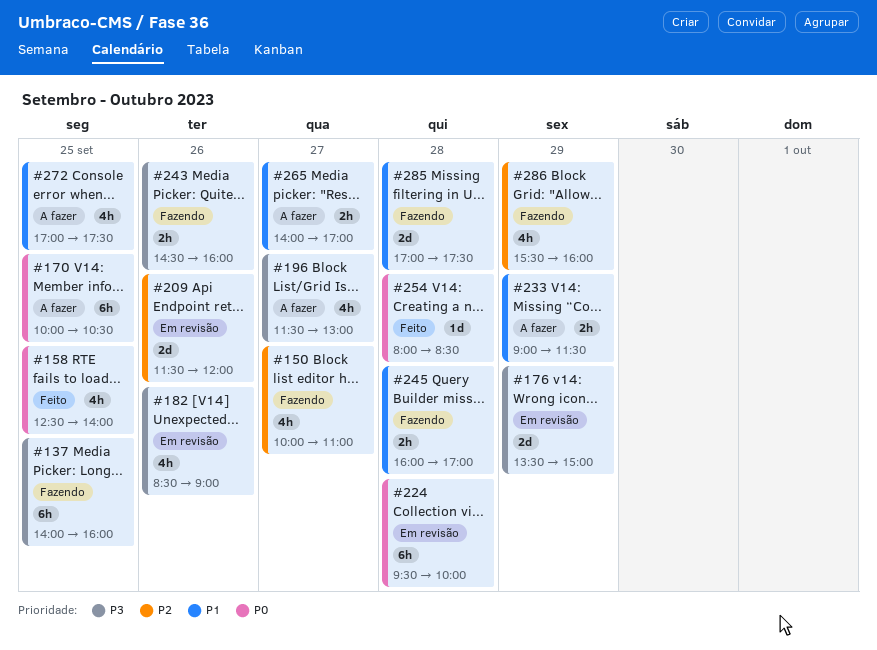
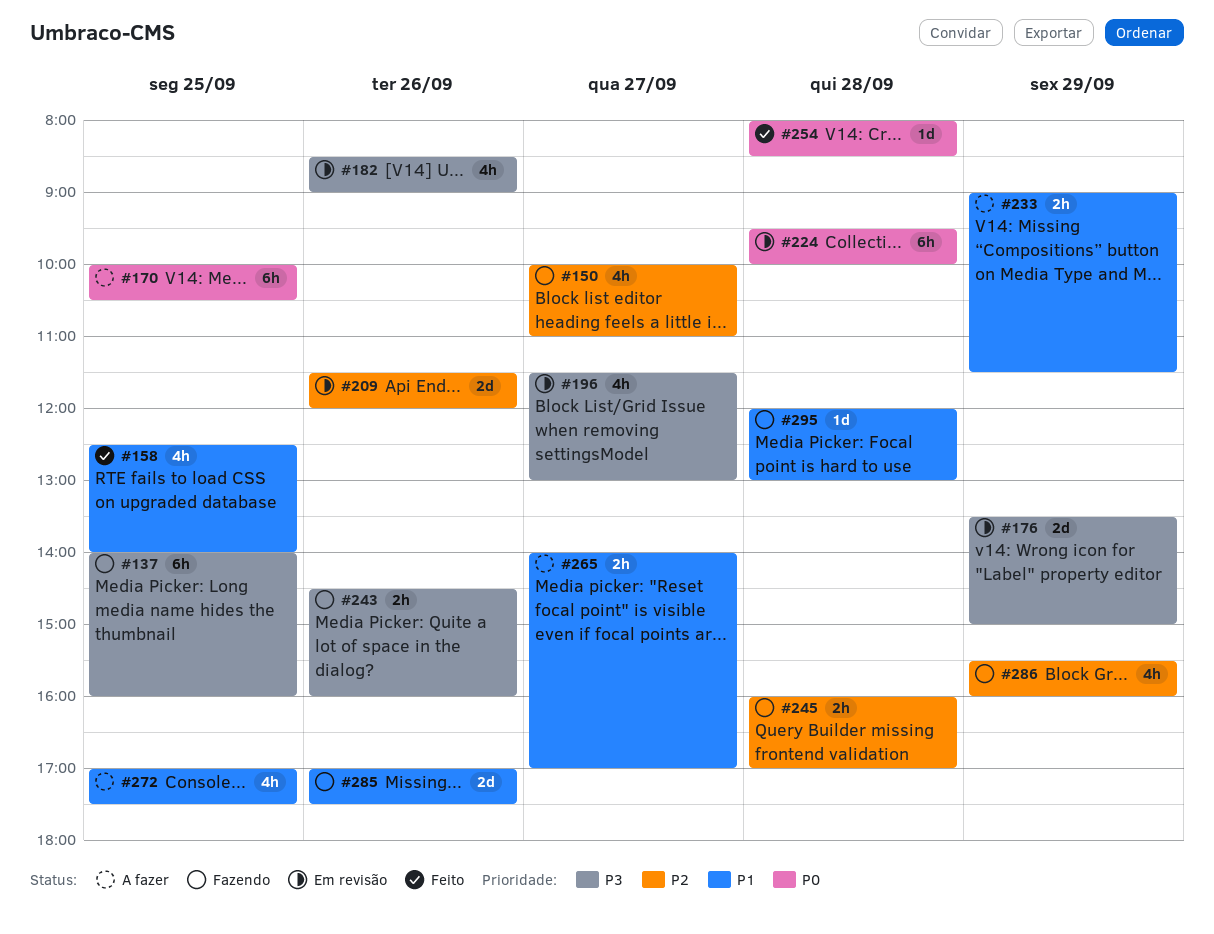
#158, priority: P0 -> P1
#196, status: A fazer -> Em revisão
#245, priority: P1 -> P2
#285, day: Sep 28 -> Sep 26
#295: none -> present

